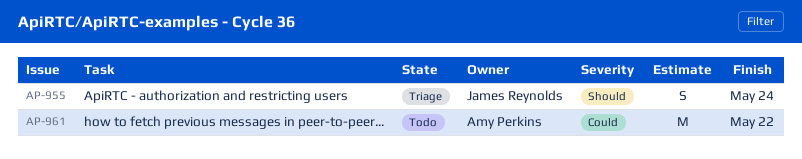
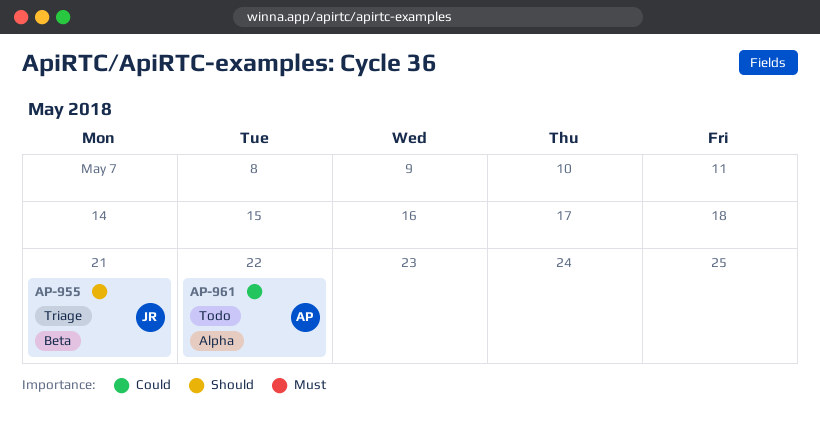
AP-955, due: May 24 -> May 21

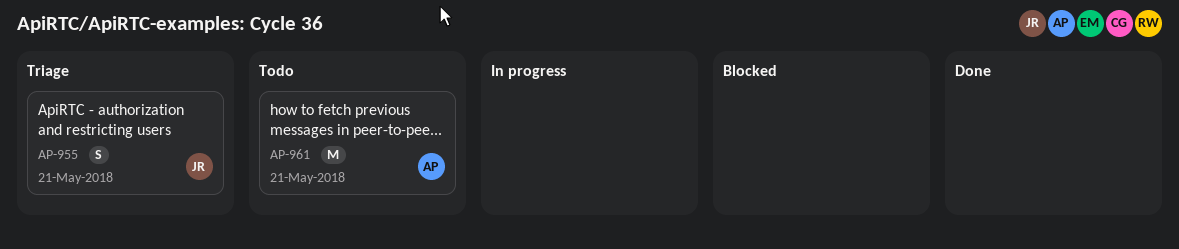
AP-961, due: May 22 -> May 21

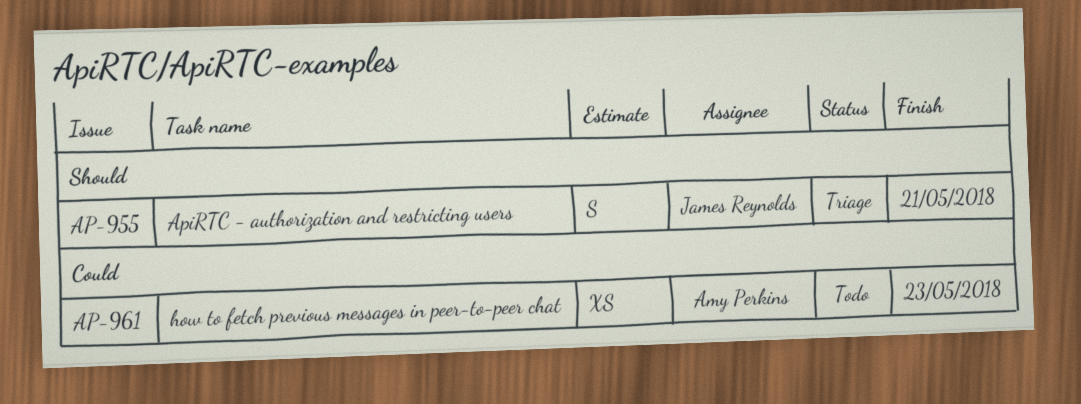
AP-961, estimate: M -> XS
AP-961, due: May 21 -> May 23

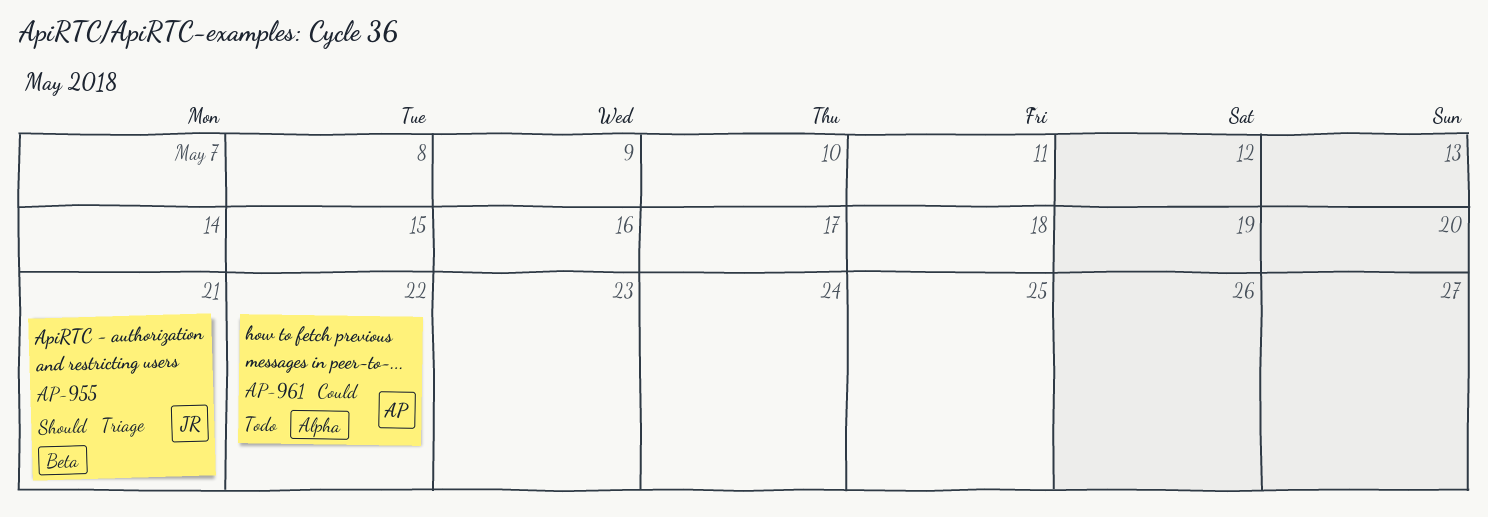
AP-961, due: May 23 -> May 22

